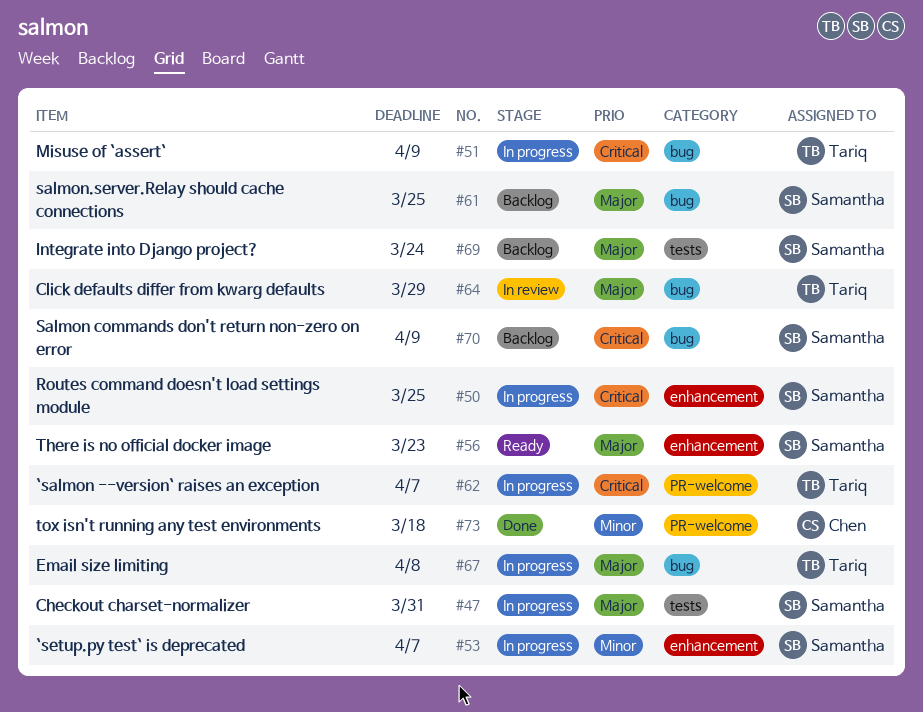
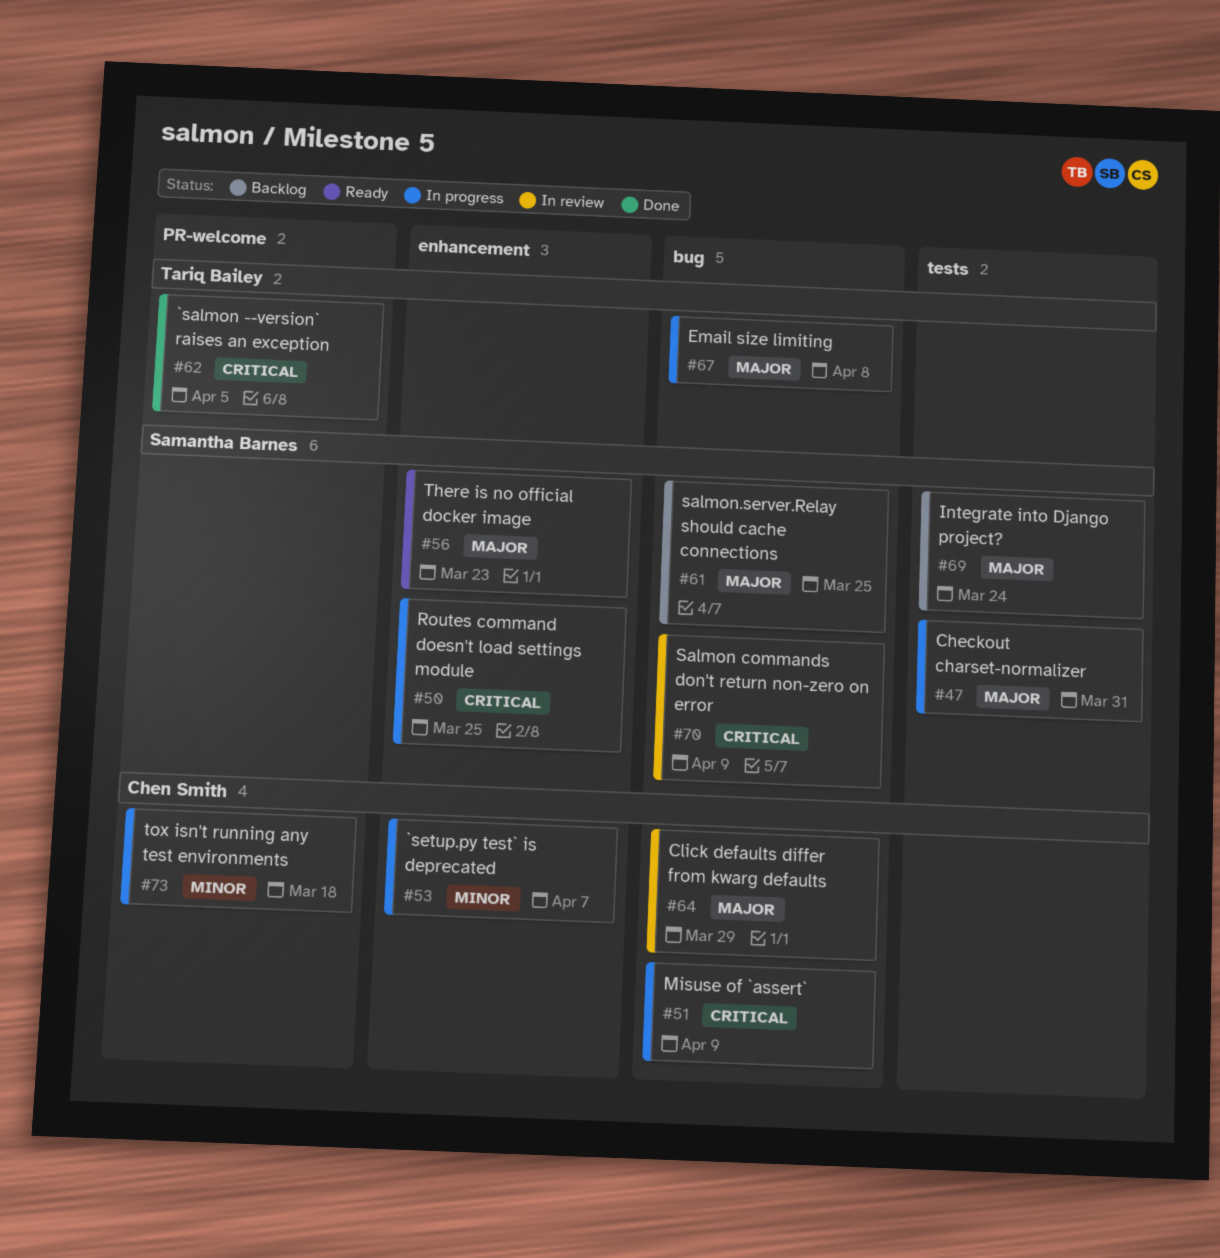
#51, owner: Tariq Bailey -> Chen Smith
#53, owner: Samantha Barnes -> Chen Smith
#62, status: In progress -> Done
#62, due: Apr 7 -> Apr 5
#64, owner: Tariq Bailey -> Chen Smith
#70, status: Backlog -> In review
#73, status: Done -> In progress

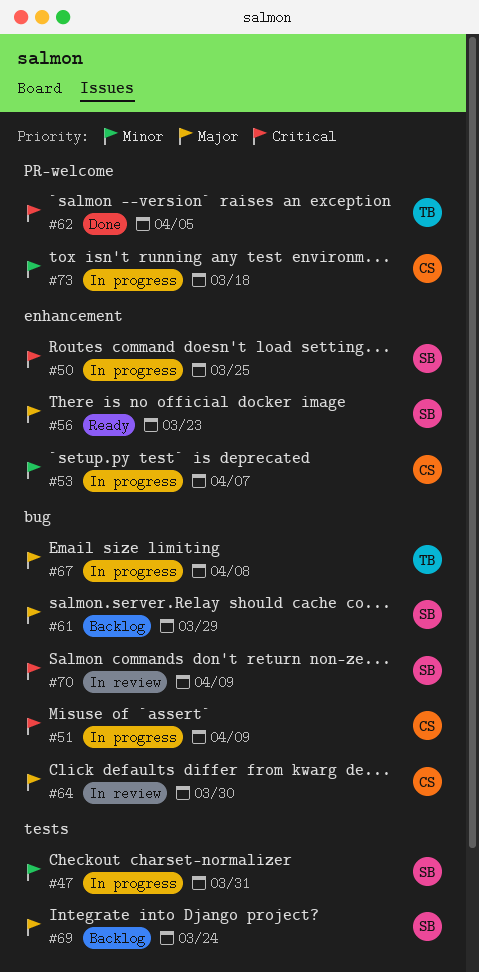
#47, priority: Major -> Minor
#61, due: Mar 25 -> Mar 29
#64, due: Mar 29 -> Mar 30

